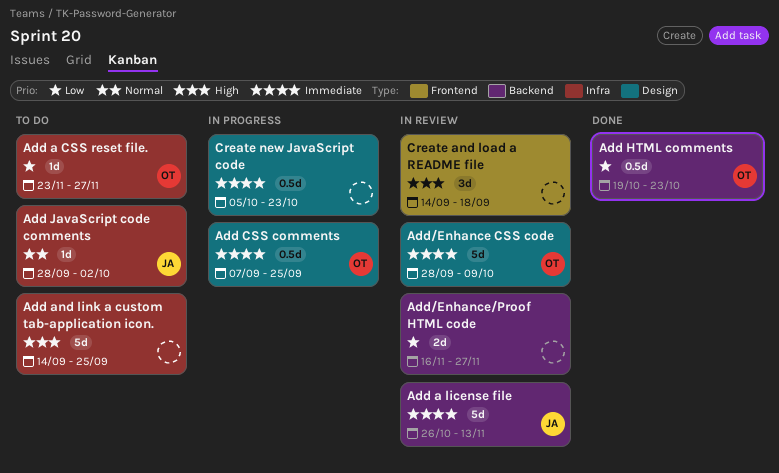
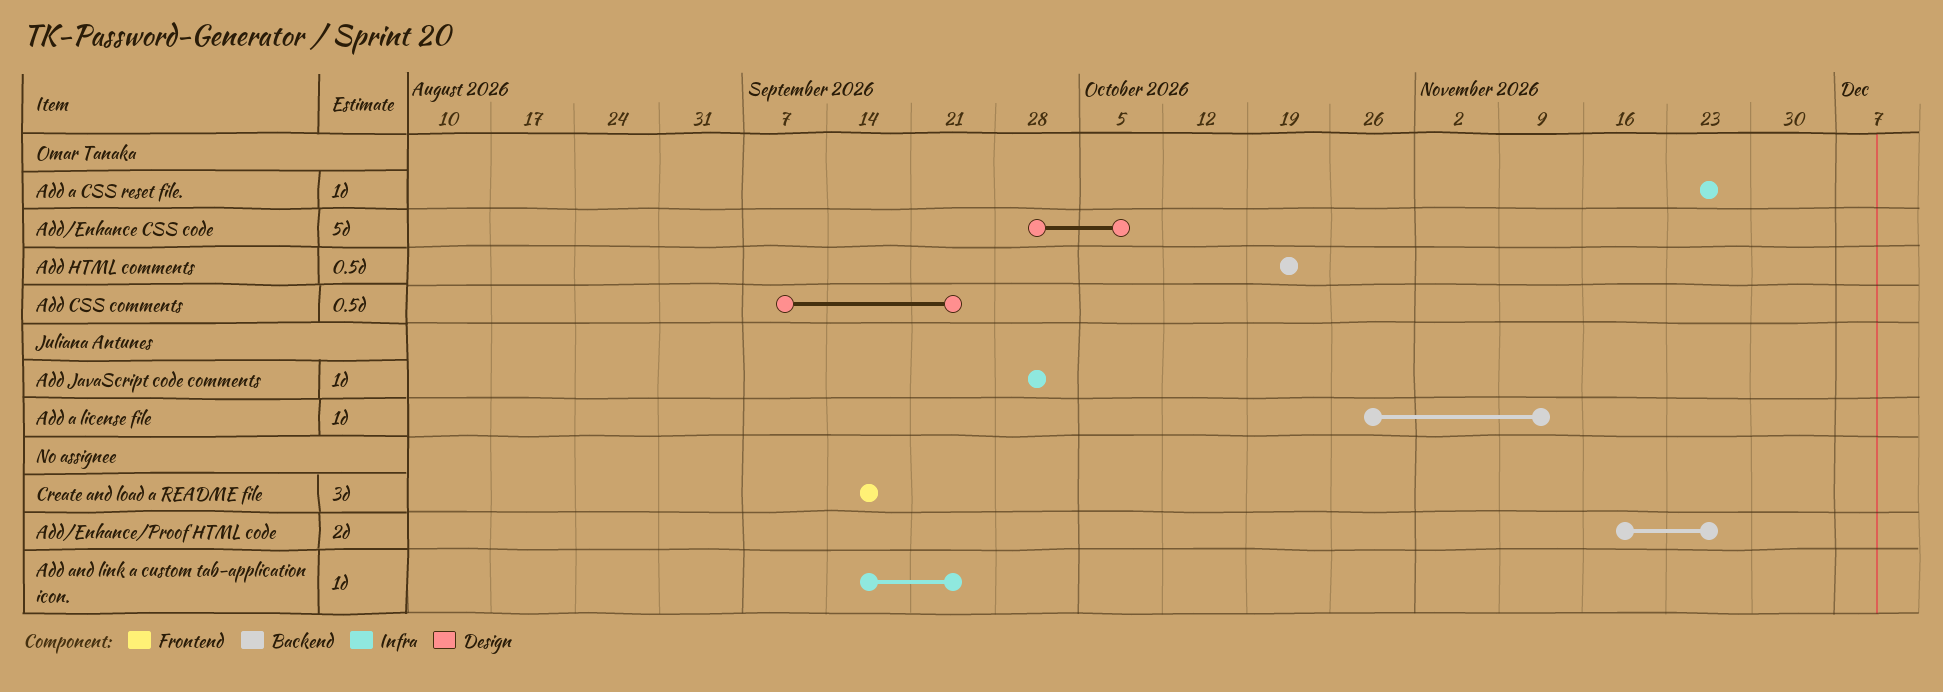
Add a license file, estimate: 5d -> 1d
Add and link a custom tab-application icon., estimate: 5d -> 1d
Create new JavaScript code: present -> none

